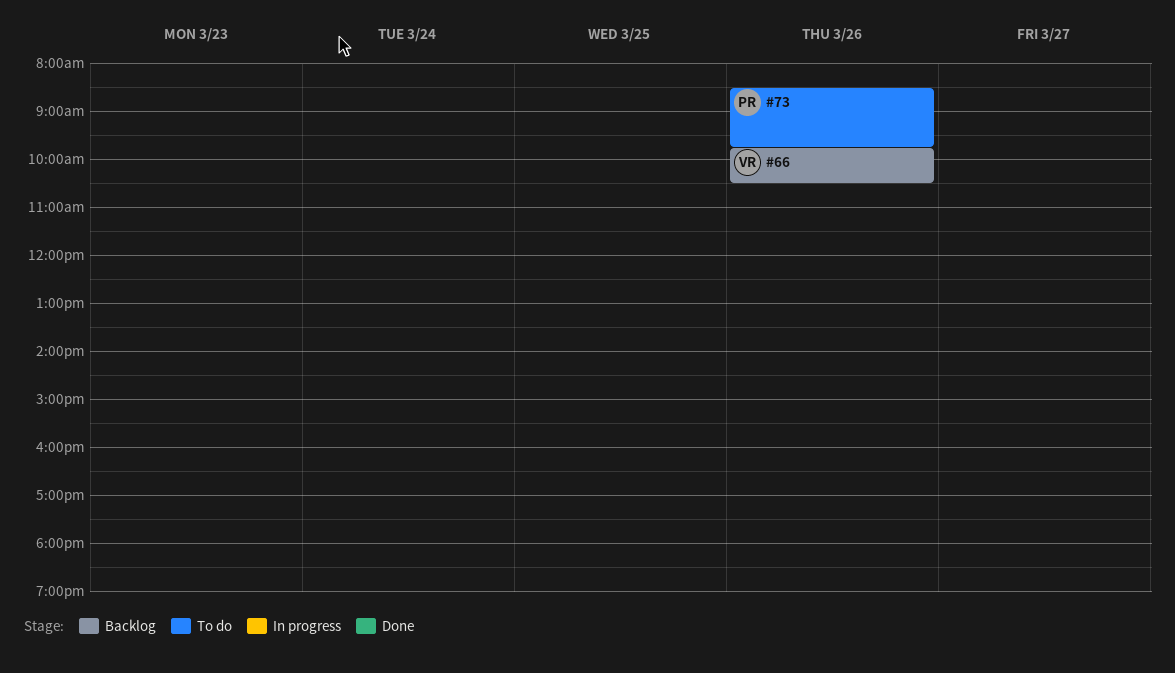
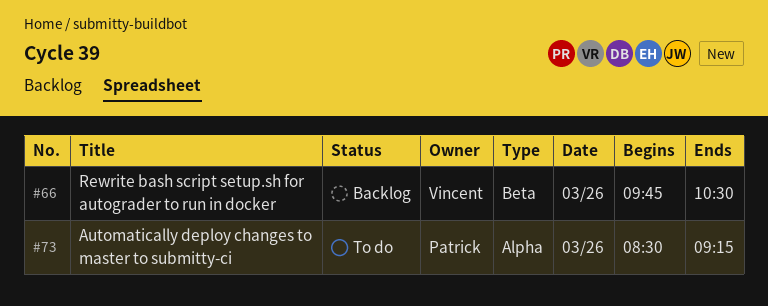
#73, ends: 09:45 -> 09:15

